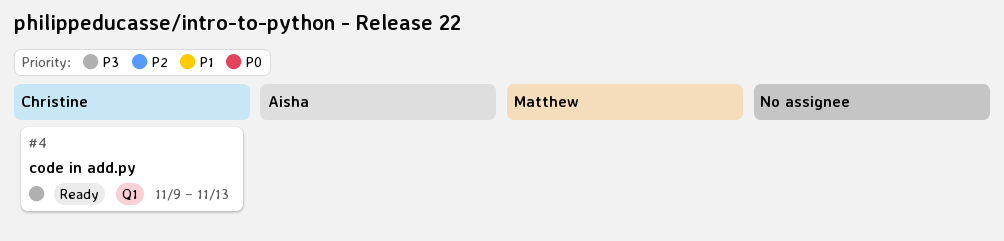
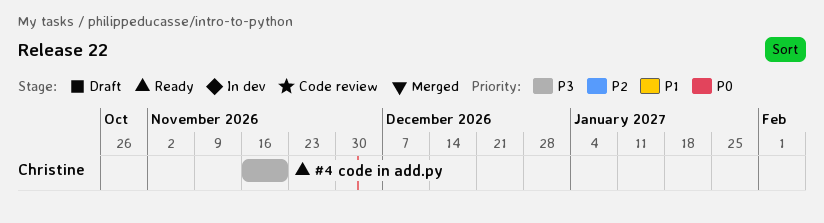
#4, start: Nov 9 -> Nov 16
#4, due: Nov 13 -> Nov 20

